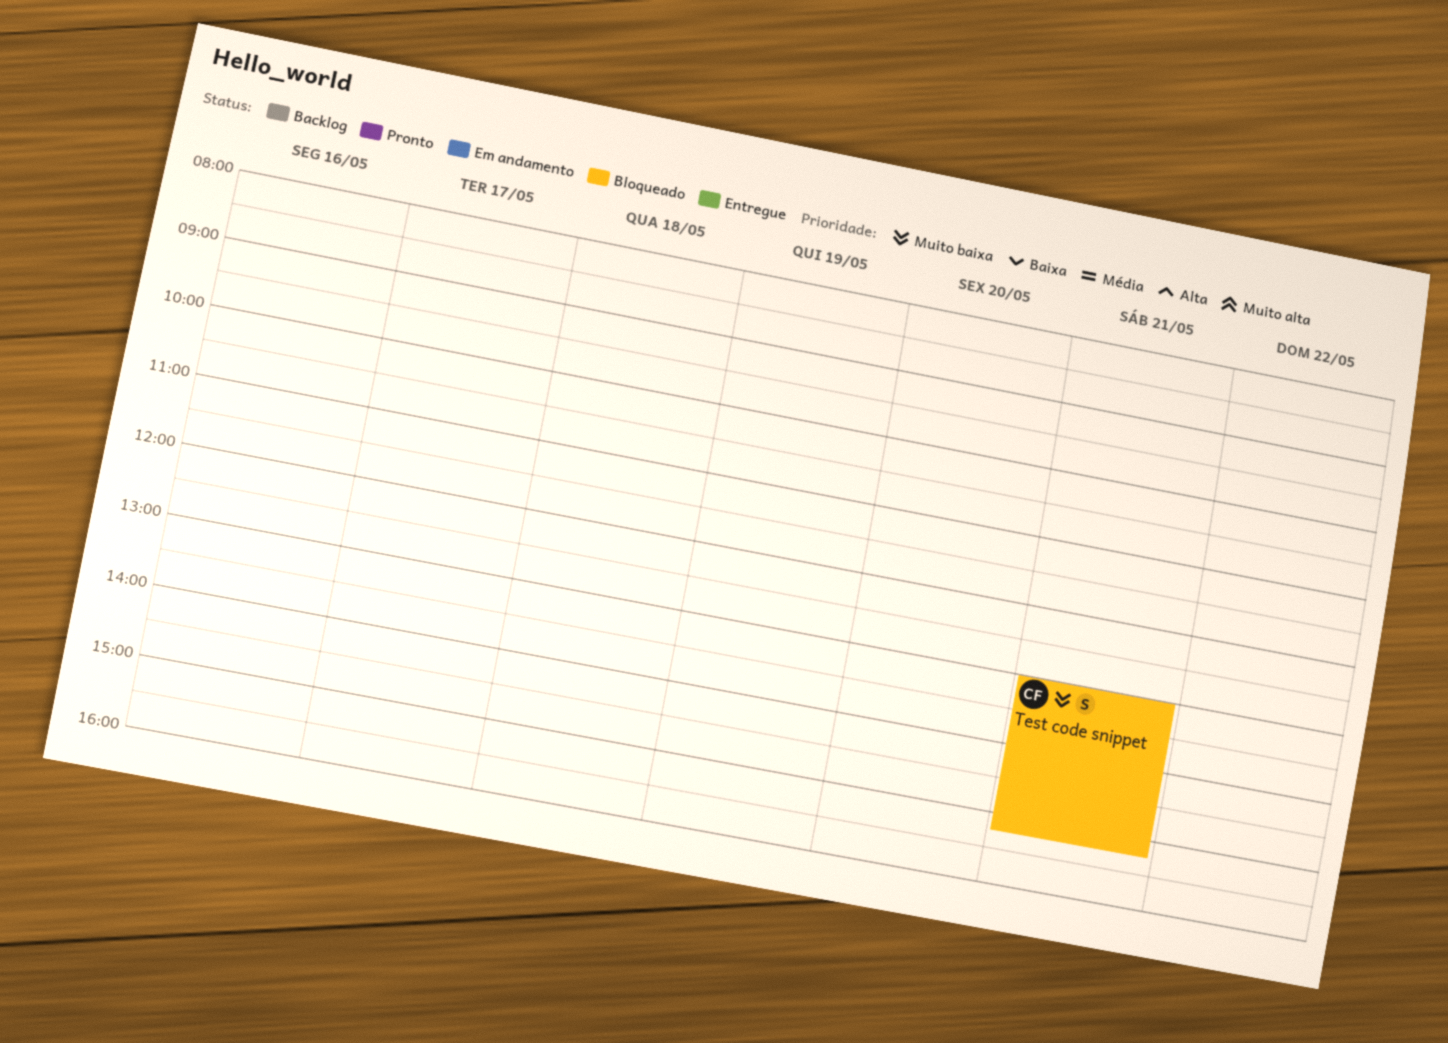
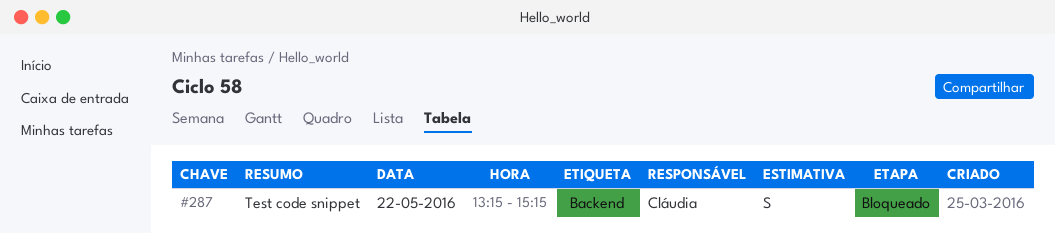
Test code snippet, day: May 21 -> May 22
Test code snippet, begins: 13:00 -> 13:15

